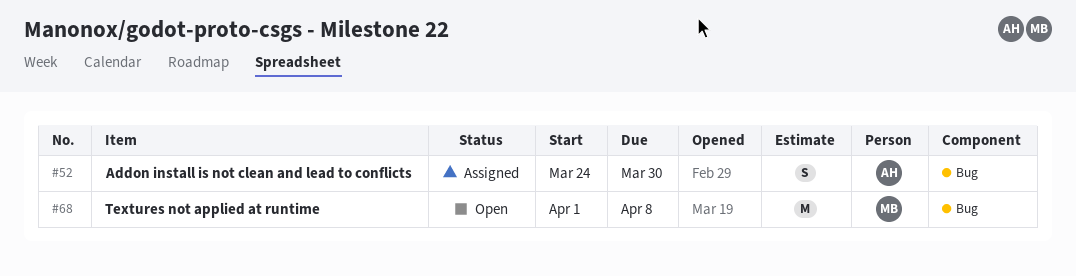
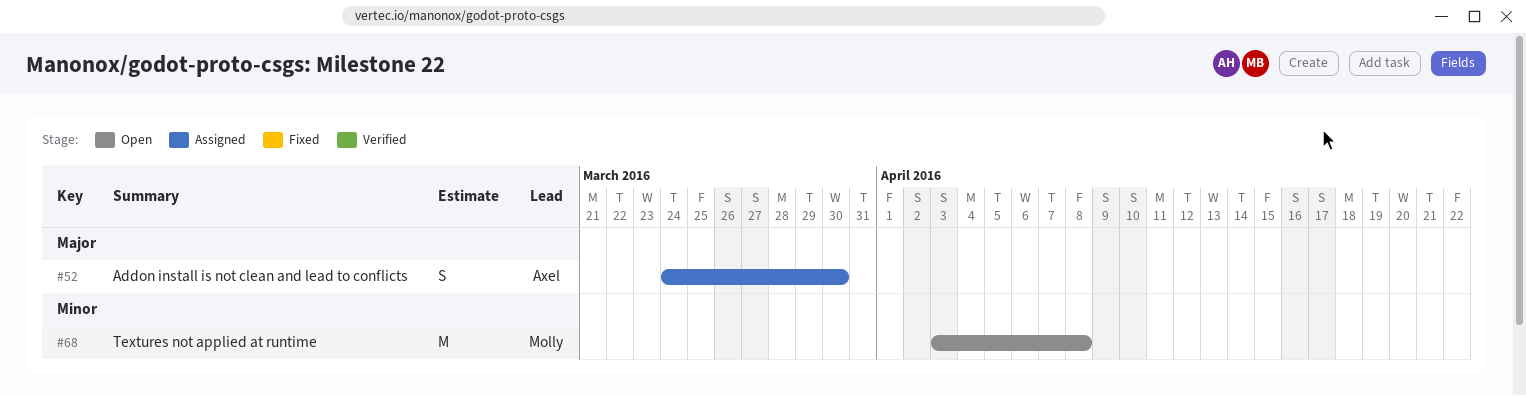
#68, start: Apr 1 -> Apr 3

